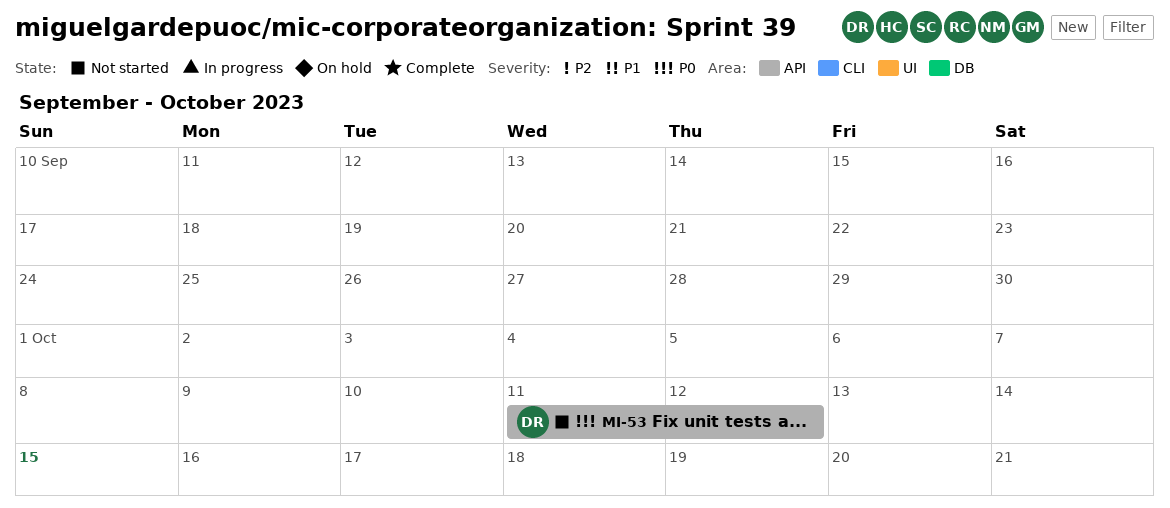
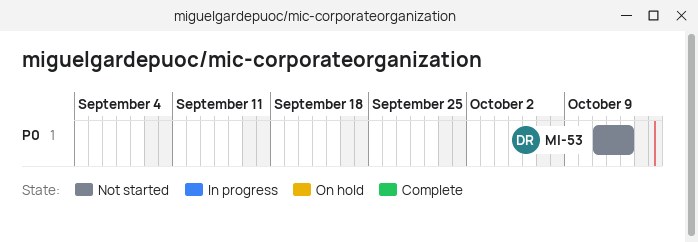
MI-53, due: Oct 12 -> Oct 13

